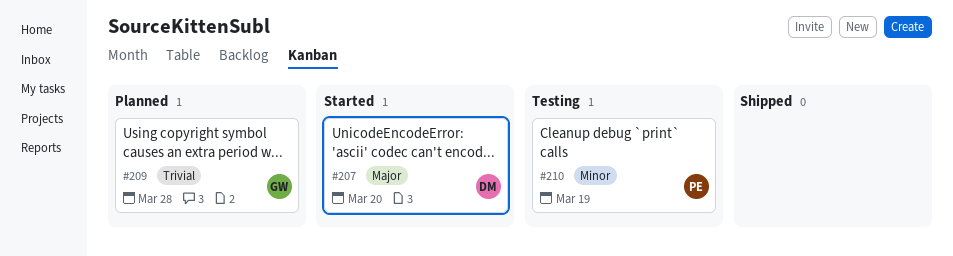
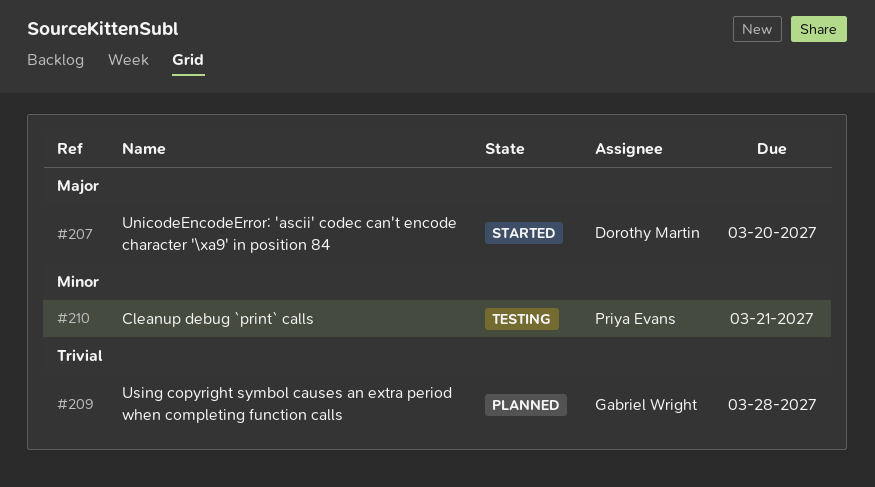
#210, due: Mar 19 -> Mar 21

